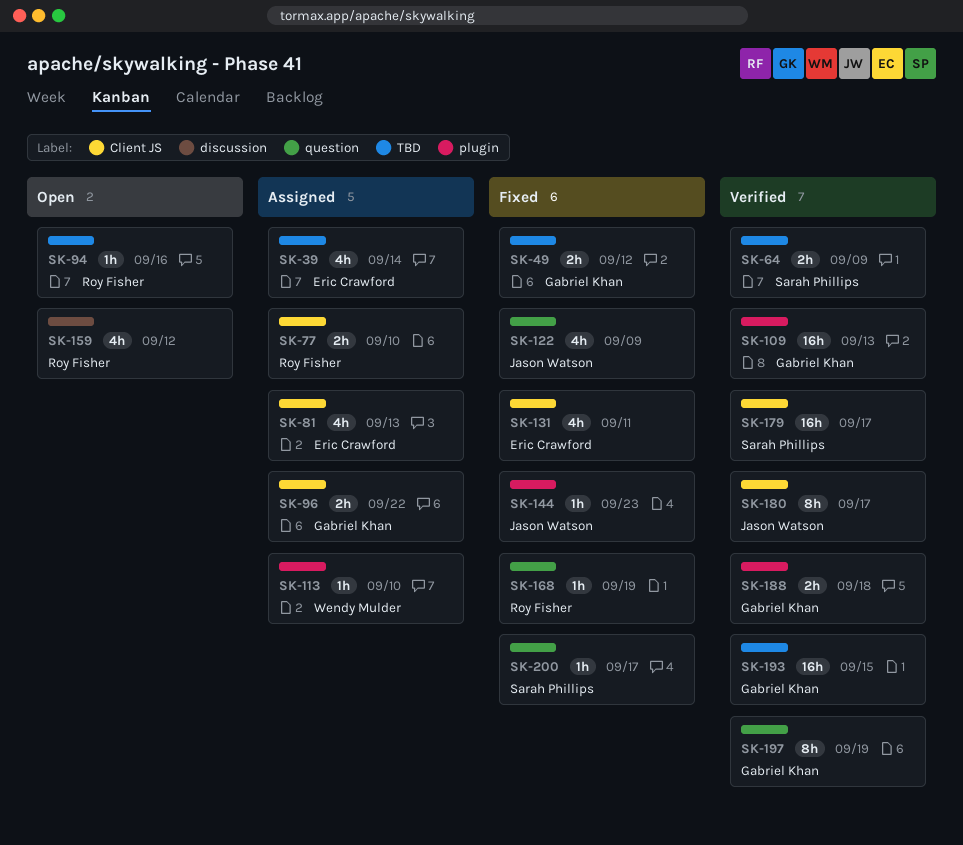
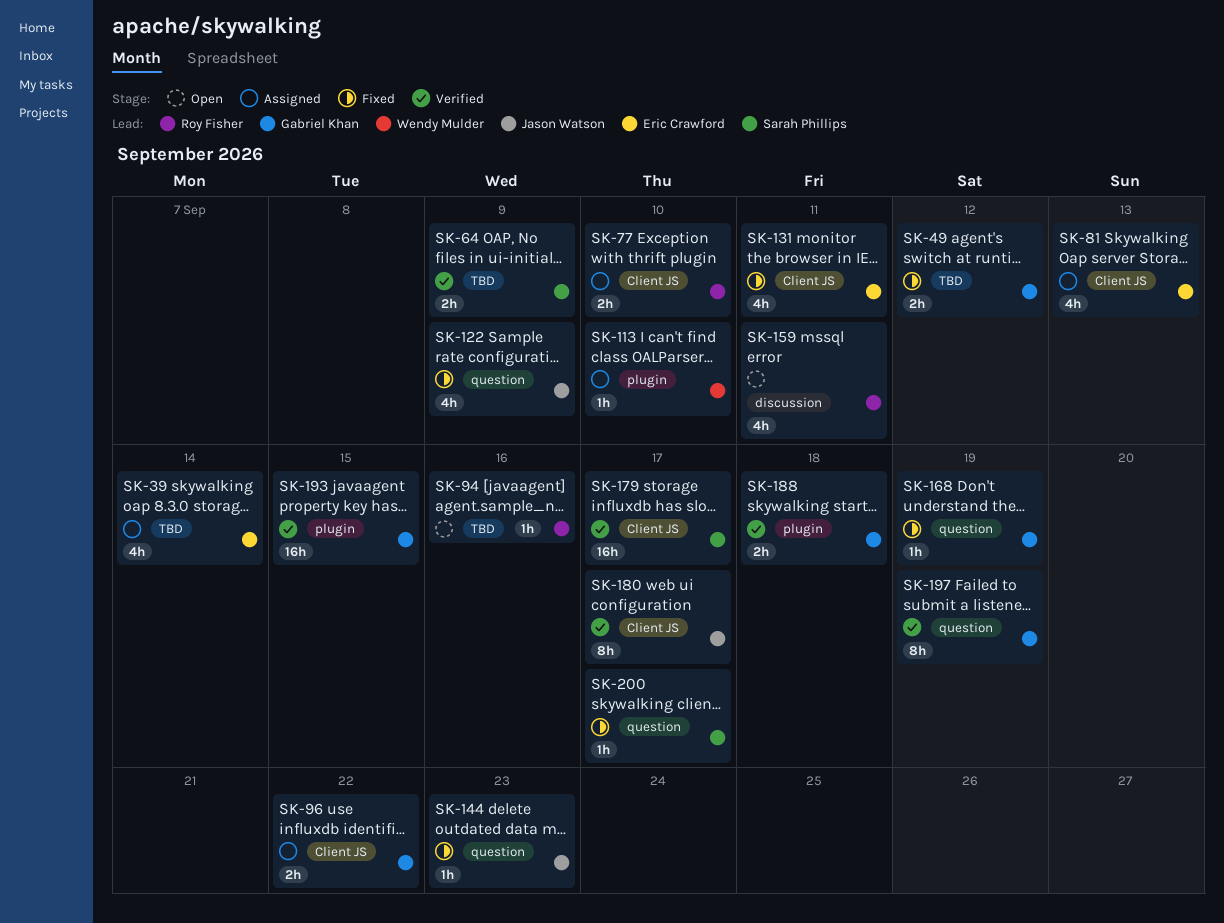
SK-109: present -> none
SK-144, label: plugin -> question
SK-159, due: Sep 12 -> Sep 11
SK-168, owner: Roy Fisher -> Gabriel Khan
SK-193, label: TBD -> plugin

